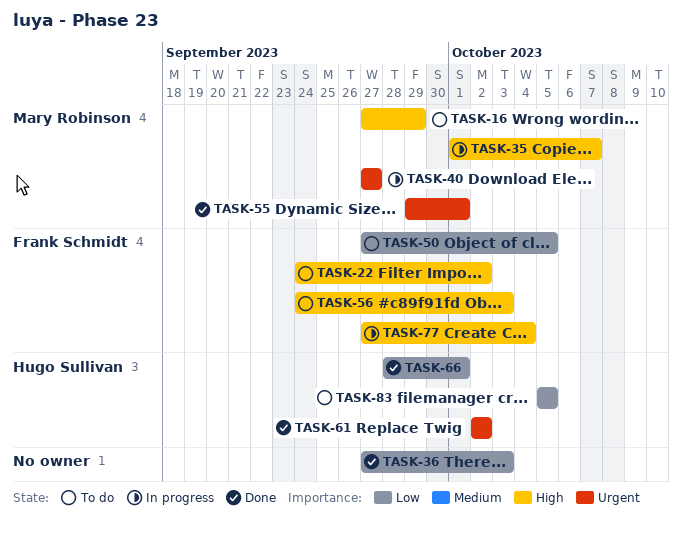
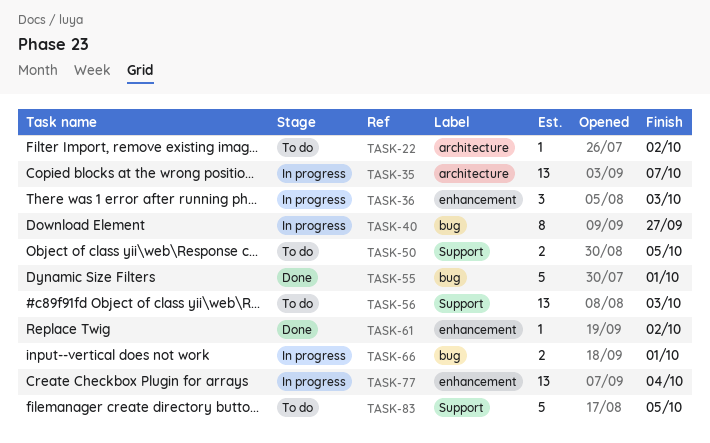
TASK-16: present -> none
TASK-36, status: Done -> In progress
TASK-66, status: Done -> In progress

